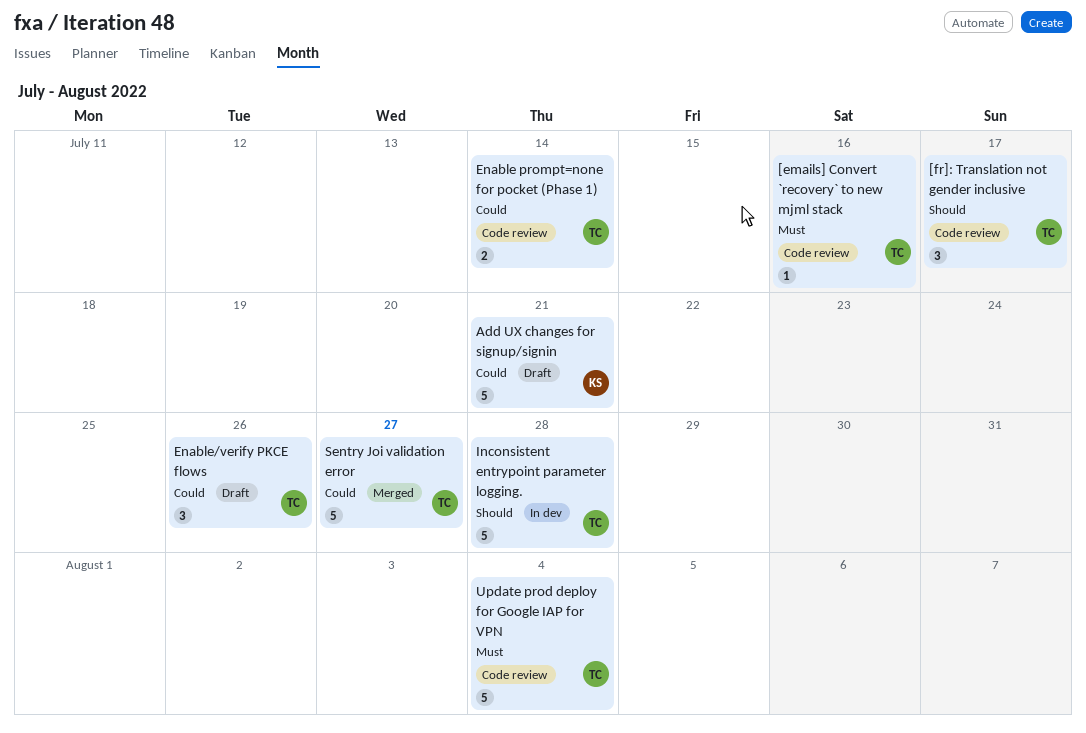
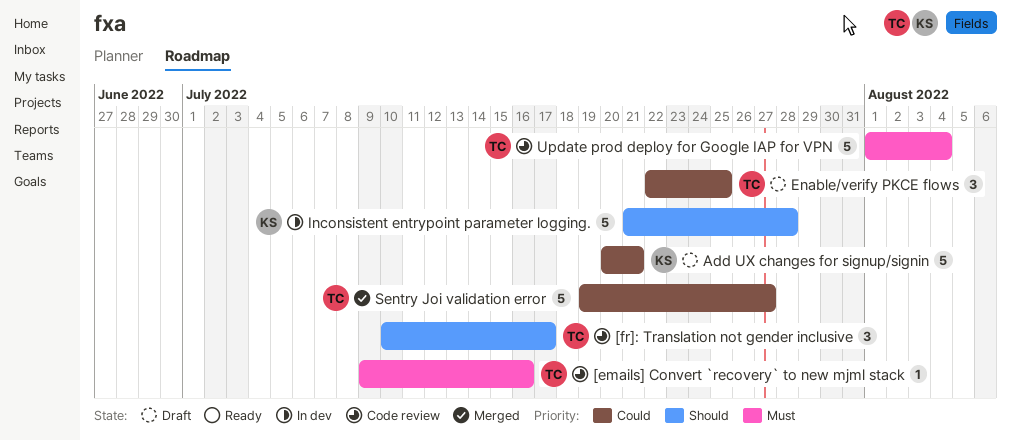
Enable prompt=none for pocket (Phase 1): present -> none
Enable/verify PKCE flows, due: Jul 26 -> Jul 25
Inconsistent entrypoint parameter logging., owner: TC -> KS

